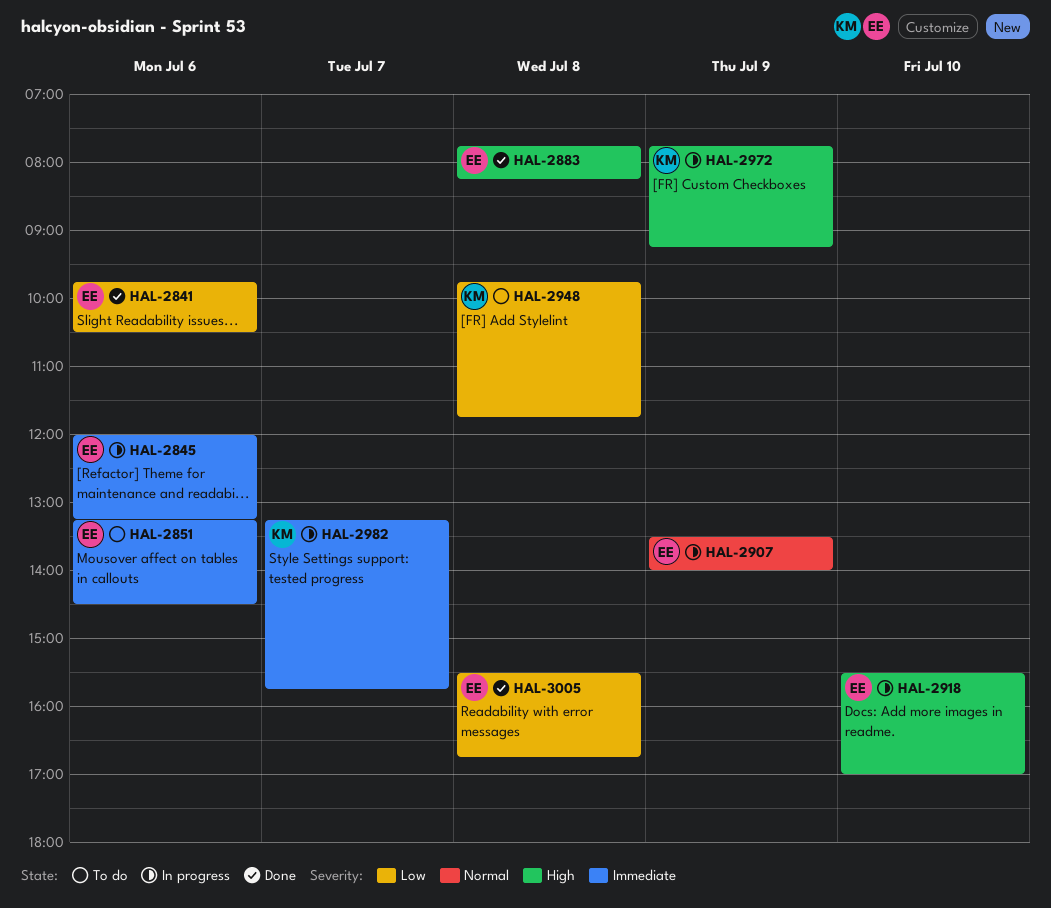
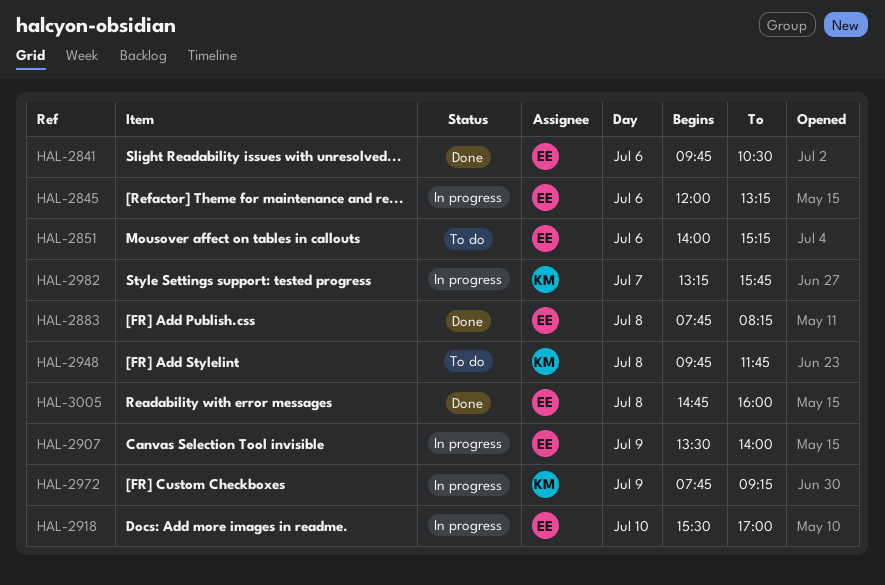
HAL-2851, begins: 13:15 -> 14:00
HAL-2851, ends: 14:30 -> 15:15
HAL-3005, begins: 15:30 -> 14:45
HAL-3005, ends: 16:45 -> 16:00

